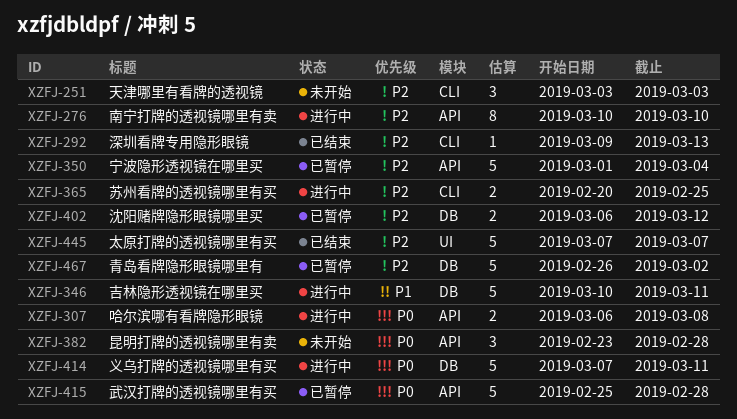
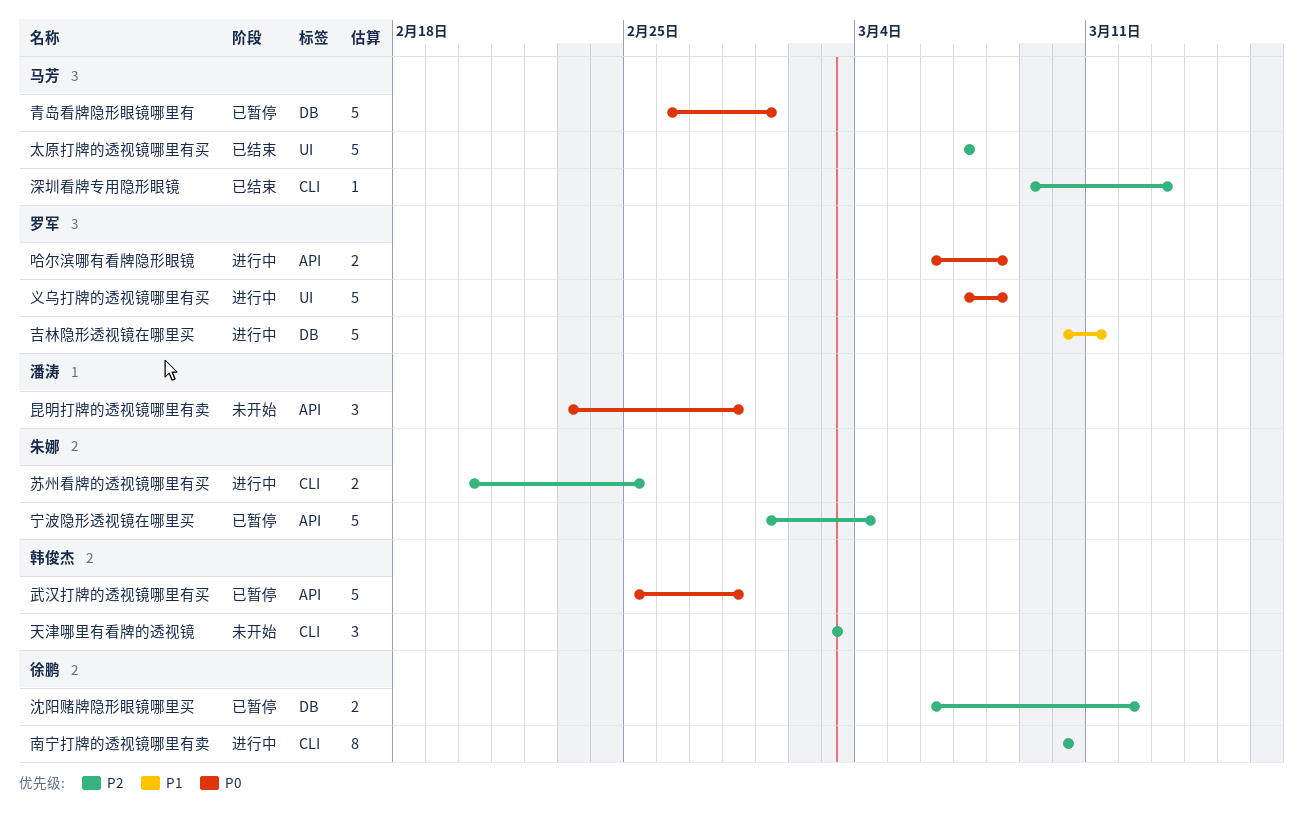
义乌打牌的透视镜哪里有买, label: DB -> UI
义乌打牌的透视镜哪里有买, due: Mar 11 -> Mar 8
南宁打牌的透视镜哪里有卖, label: API -> CLI
青岛看牌隐形眼镜哪里有, priority: P2 -> P0
青岛看牌隐形眼镜哪里有, due: Mar 2 -> Mar 1

